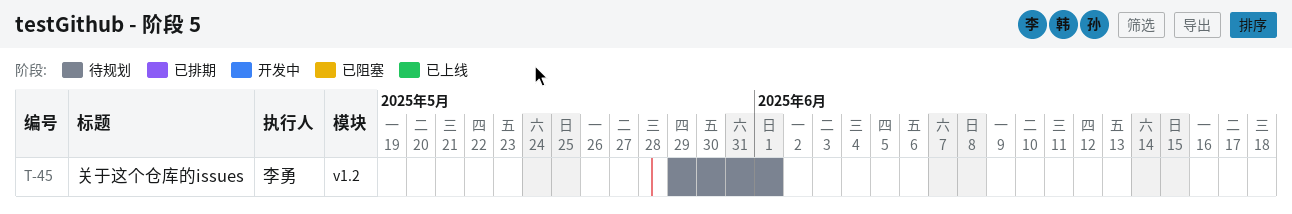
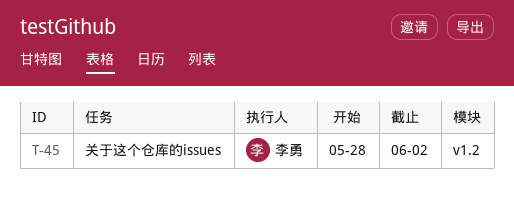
T-45, start: May 29 -> May 28
T-45, due: Jun 1 -> Jun 2

